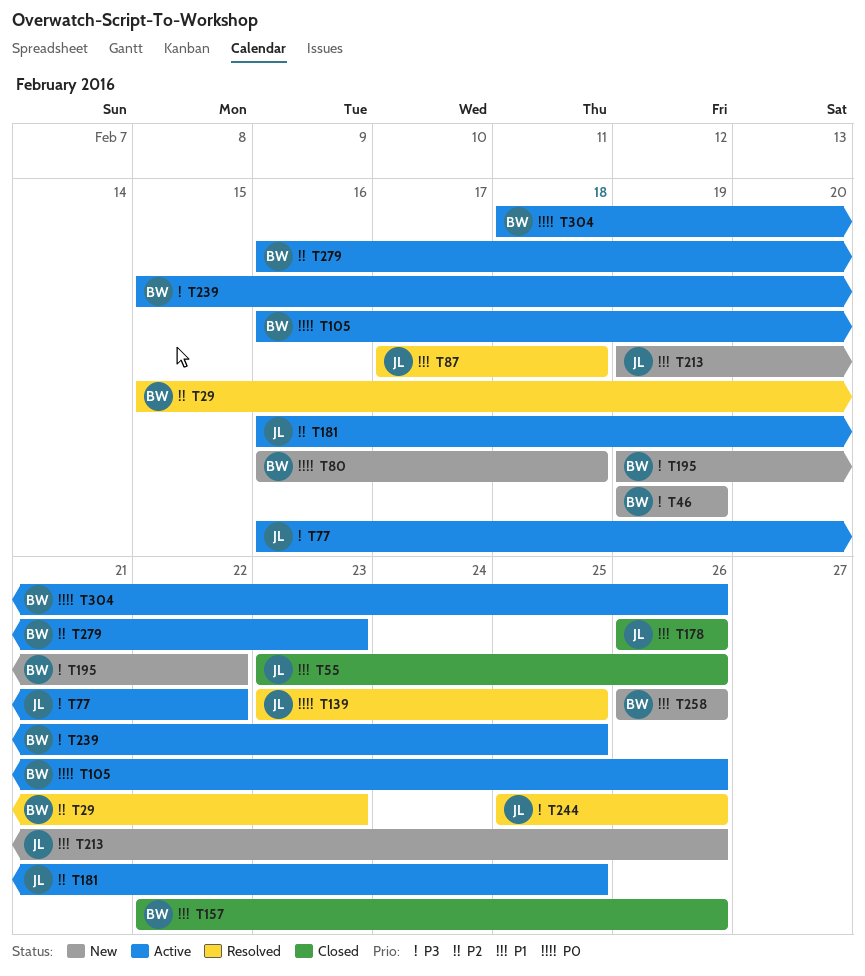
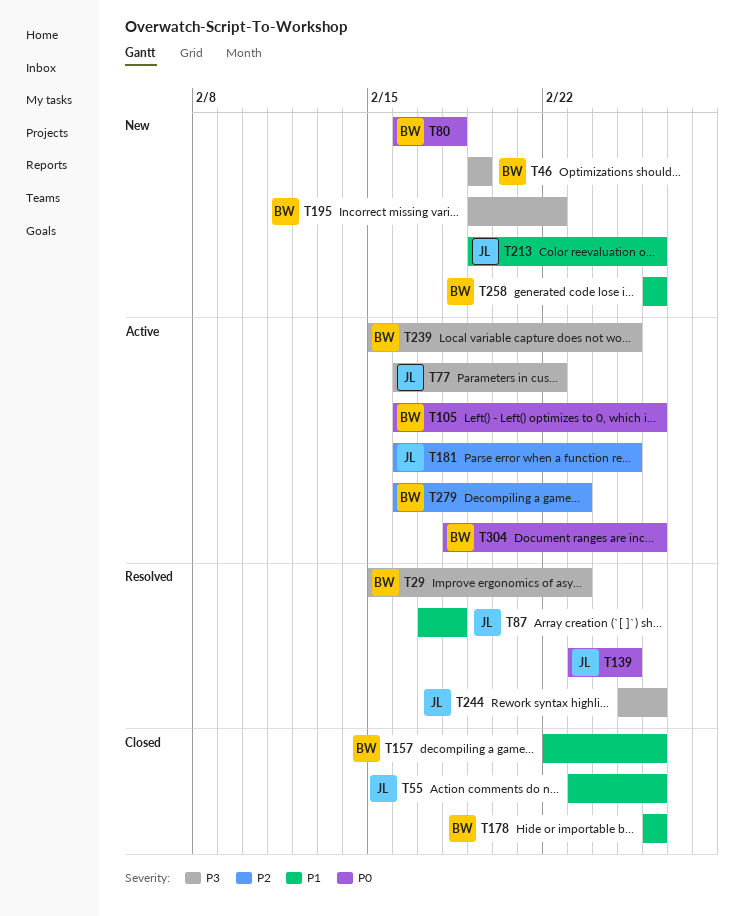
T29, priority: P2 -> P3
T178, owner: JL -> BW

